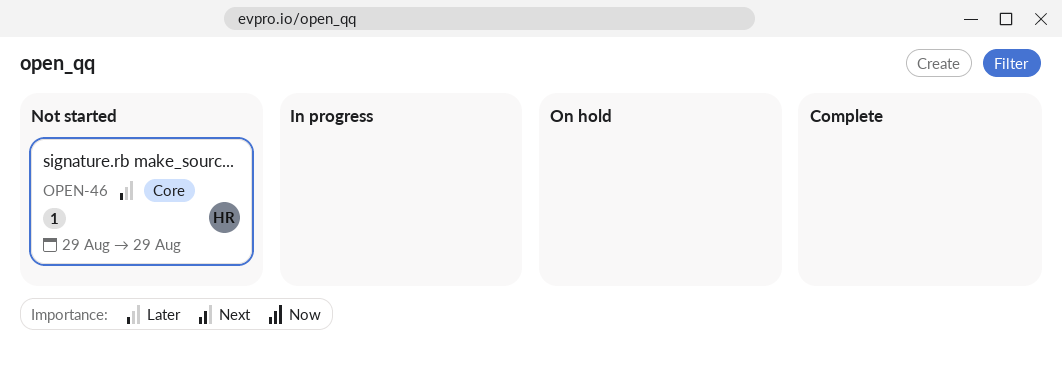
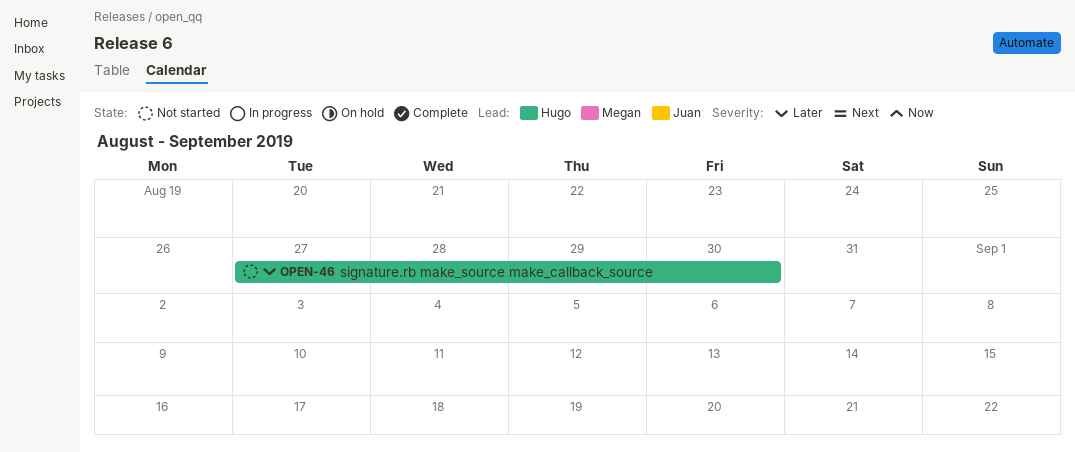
OPEN-46, start: Aug 29 -> Aug 27
OPEN-46, due: Aug 29 -> Aug 30

